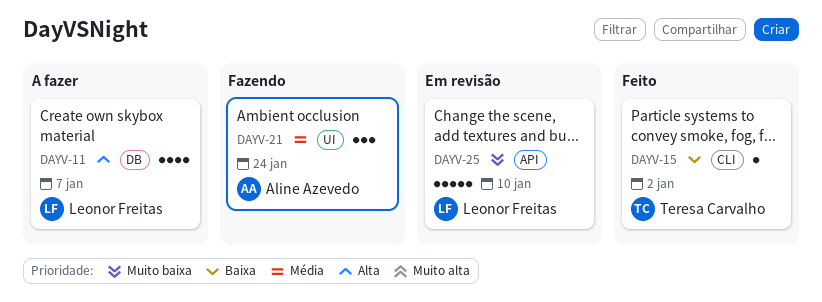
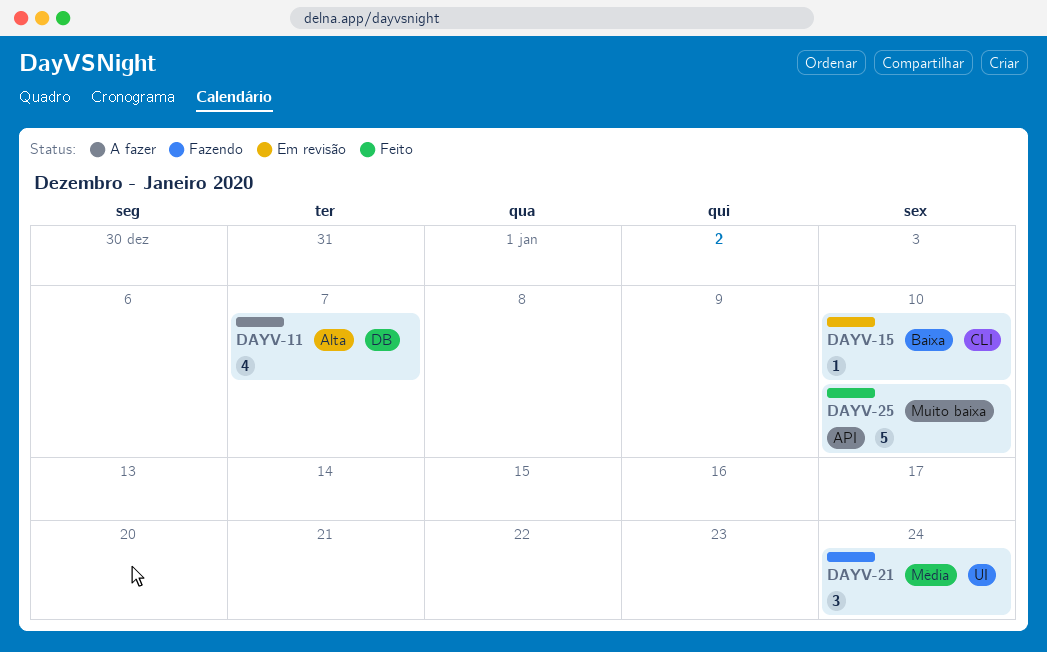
DAYV-15, status: Feito -> Em revisão
DAYV-15, due: Jan 2 -> Jan 10
DAYV-25, status: Em revisão -> Feito

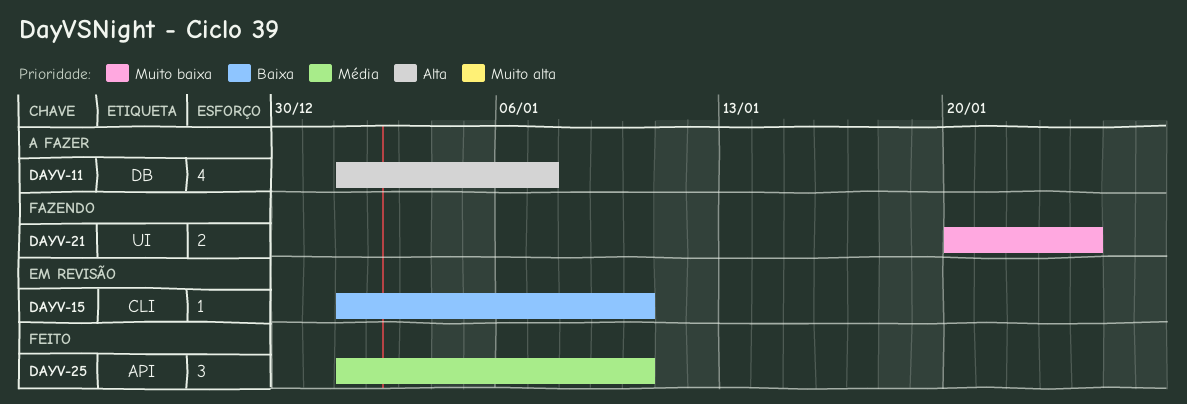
DAYV-21, priority: Média -> Muito baixa
DAYV-21, estimate: 3 -> 2
DAYV-25, priority: Muito baixa -> Média
DAYV-25, estimate: 5 -> 3

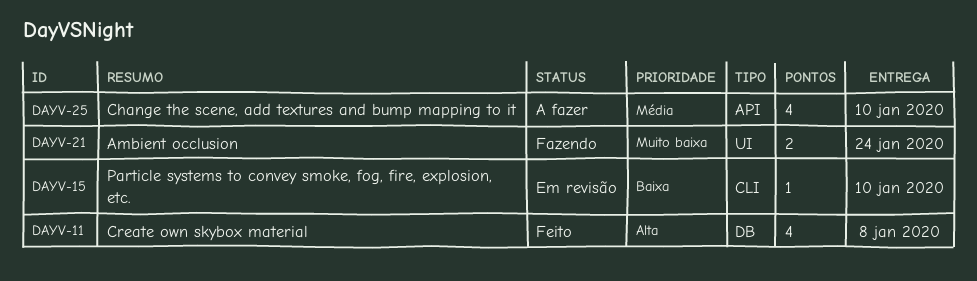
DAYV-11, status: A fazer -> Feito
DAYV-11, due: Jan 7 -> Jan 8
DAYV-25, status: Feito -> A fazer
DAYV-25, estimate: 3 -> 4

